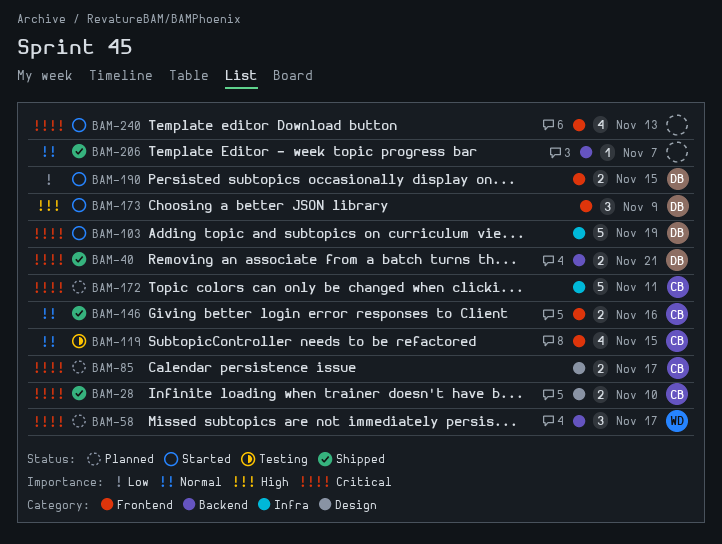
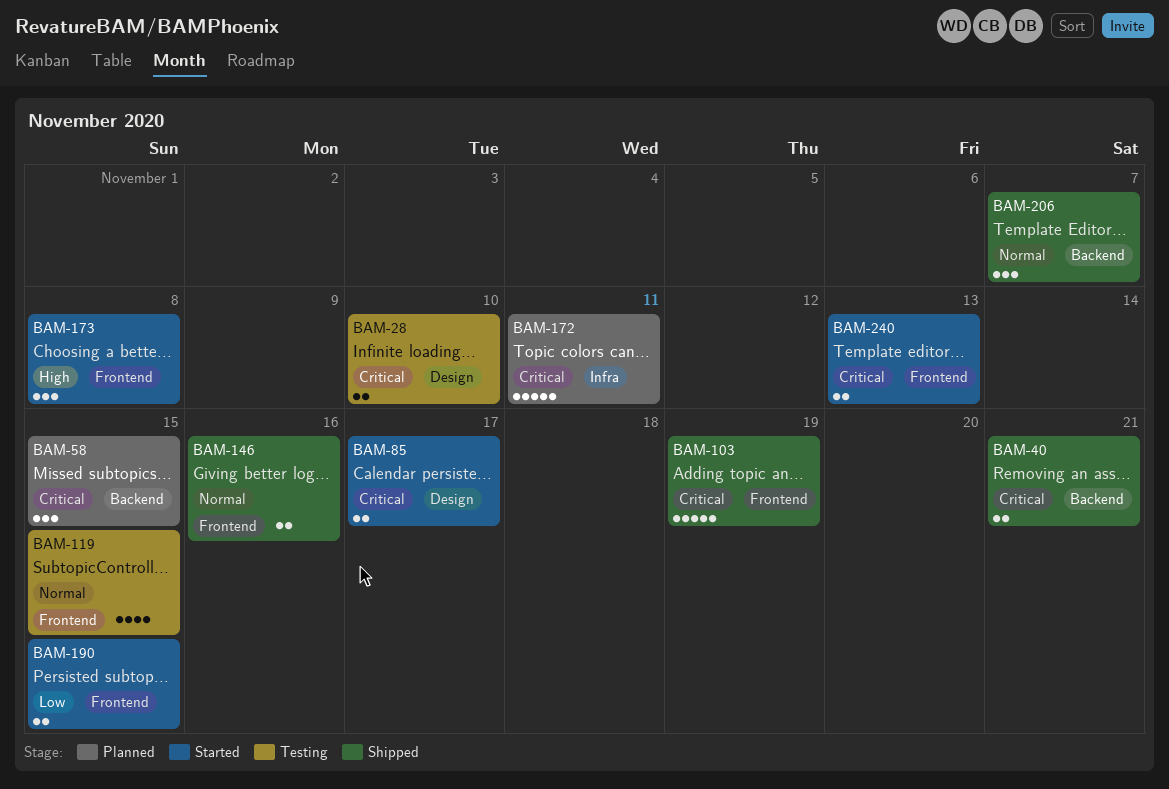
BAM-28, status: Shipped -> Testing
BAM-58, due: Nov 17 -> Nov 15
BAM-85, status: Planned -> Started
BAM-103, status: Started -> Shipped
BAM-103, label: Infra -> Frontend
BAM-173, due: Nov 9 -> Nov 8
BAM-206, estimate: 1 -> 3
BAM-240, estimate: 4 -> 2

